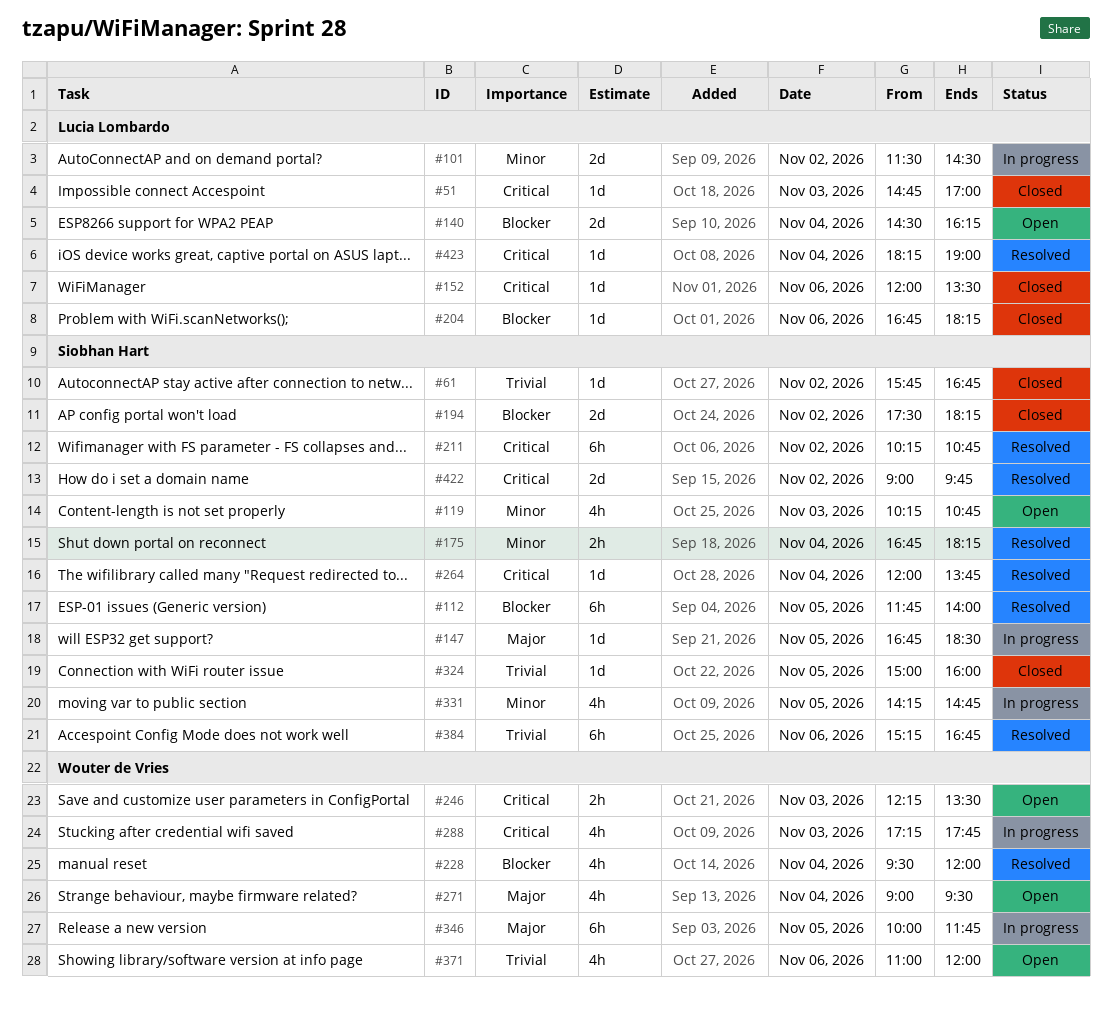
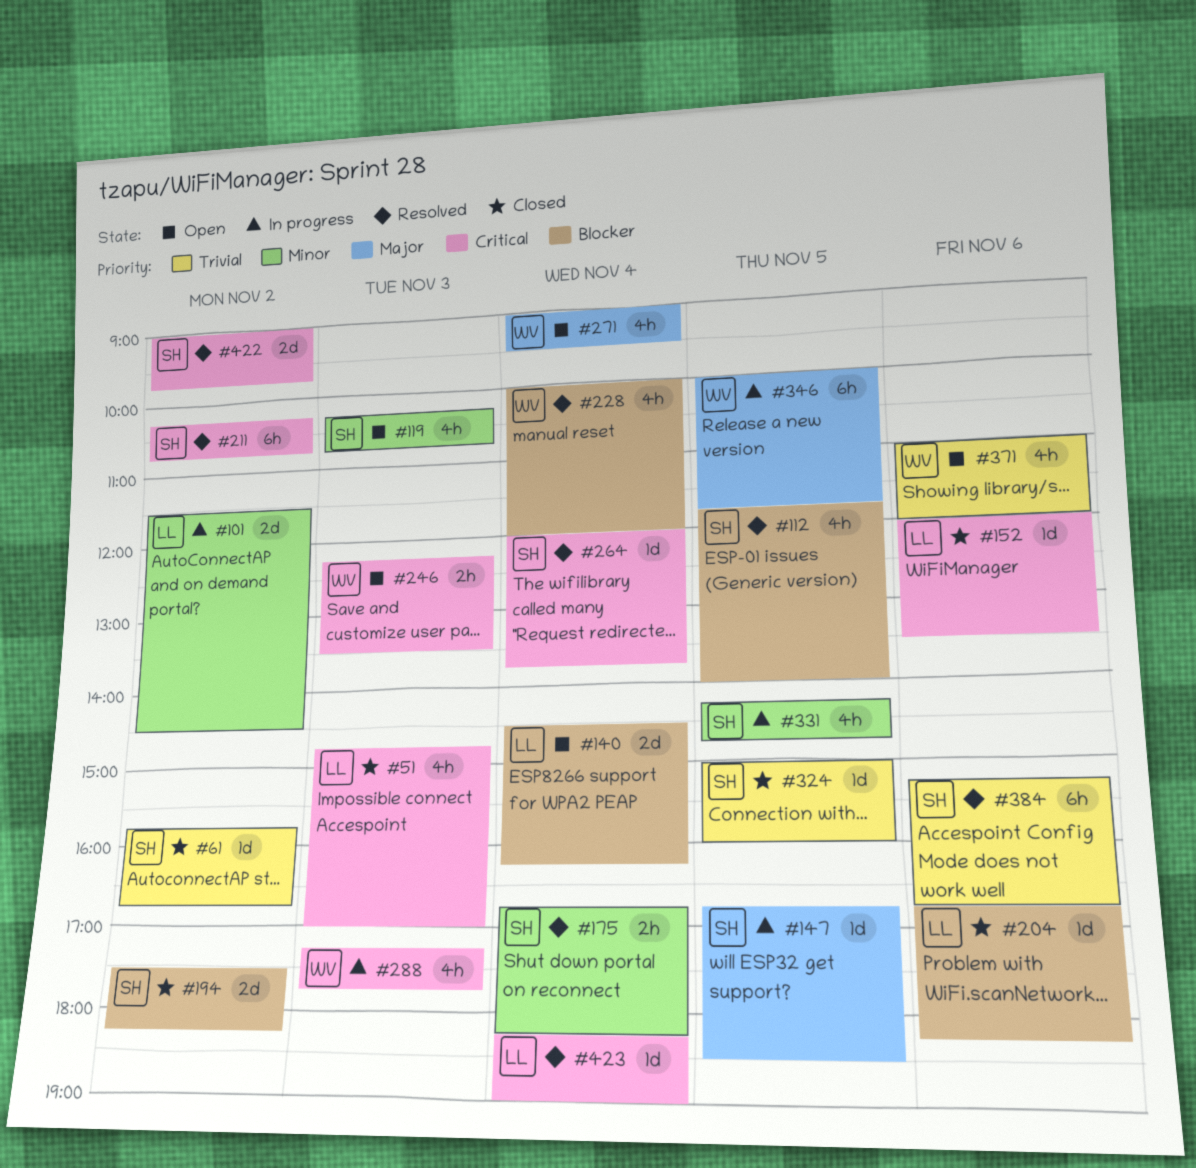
#51, estimate: 1d -> 4h
#112, estimate: 6h -> 4h
#228, begins: 09:30 -> 10:00

